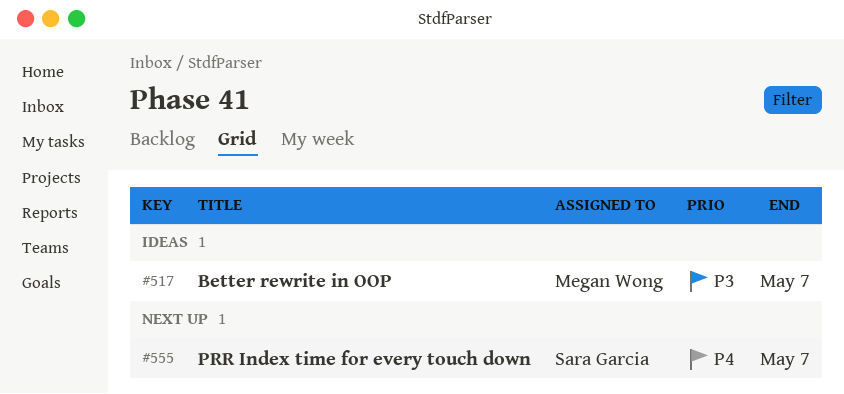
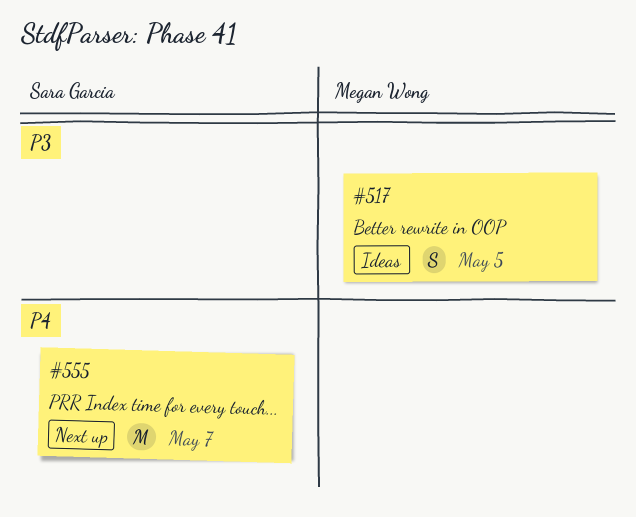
#517, due: May 7 -> May 5

